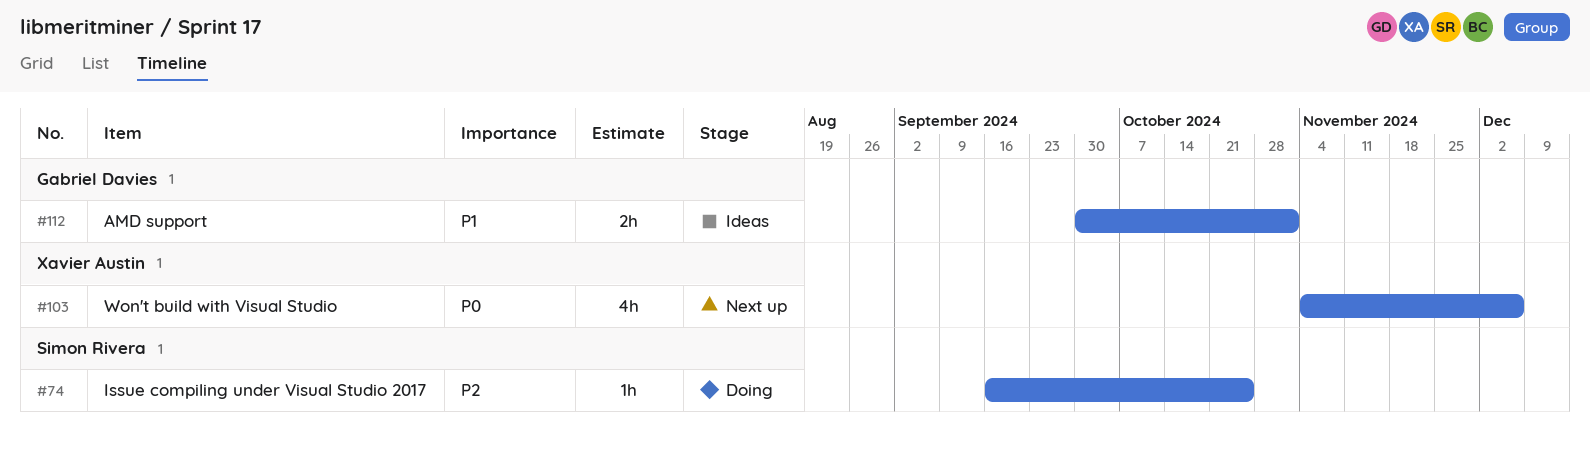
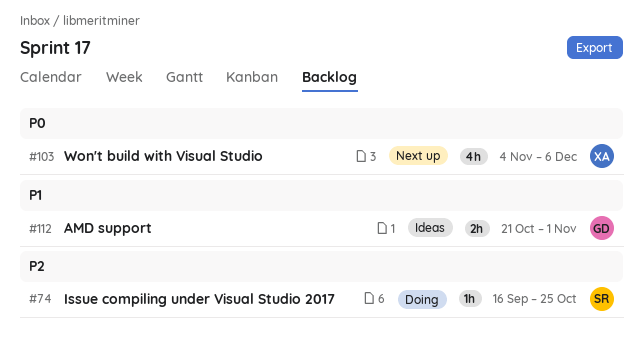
#112, start: Sep 30 -> Oct 21

